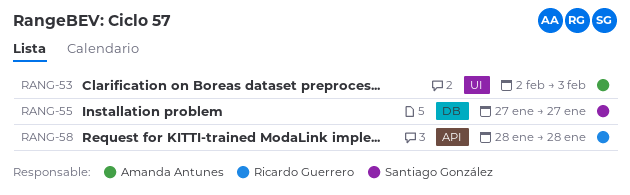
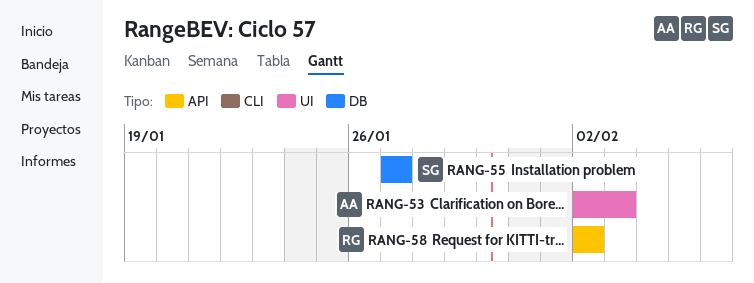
RANG-58, start: Jan 28 -> Feb 2
RANG-58, due: Jan 28 -> Feb 2

